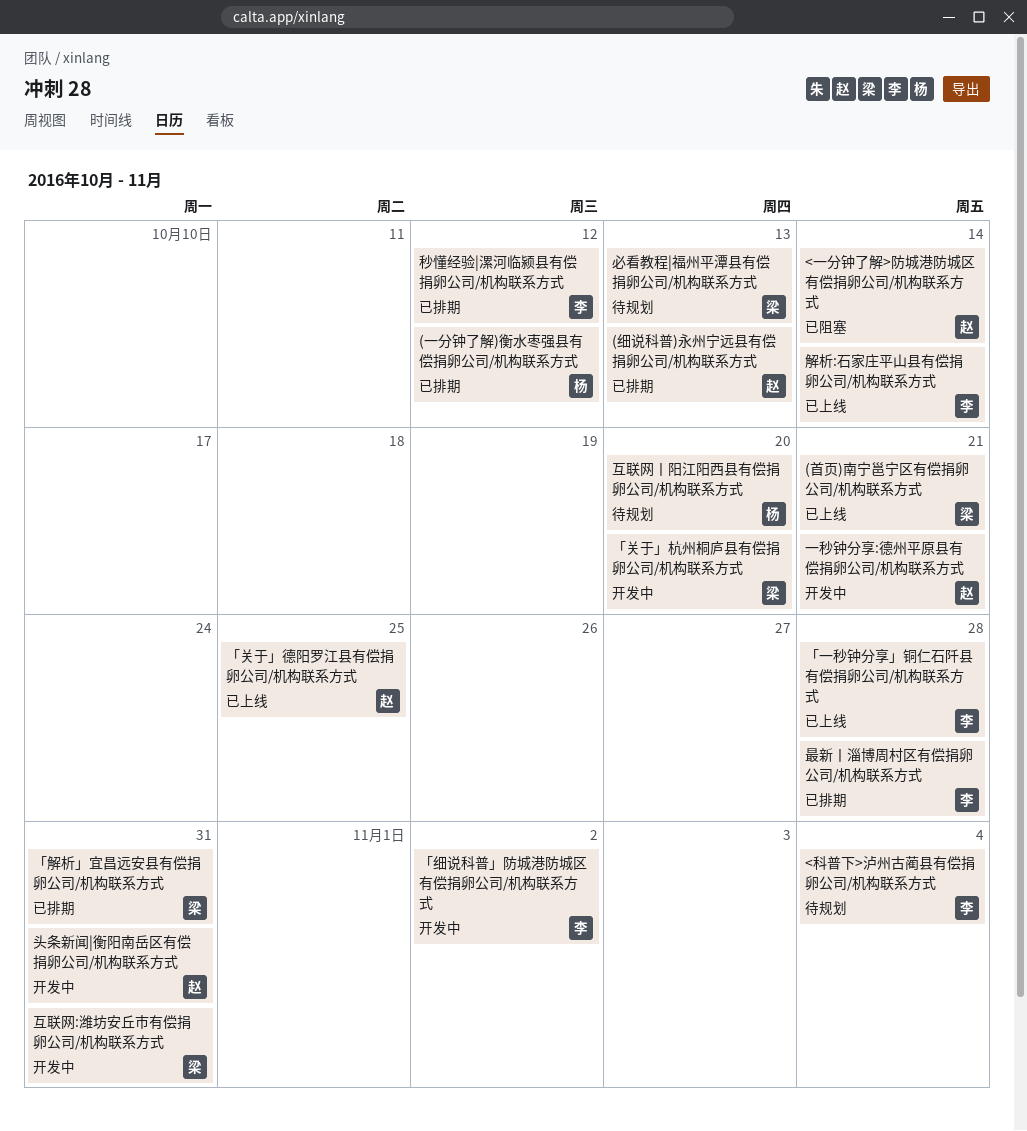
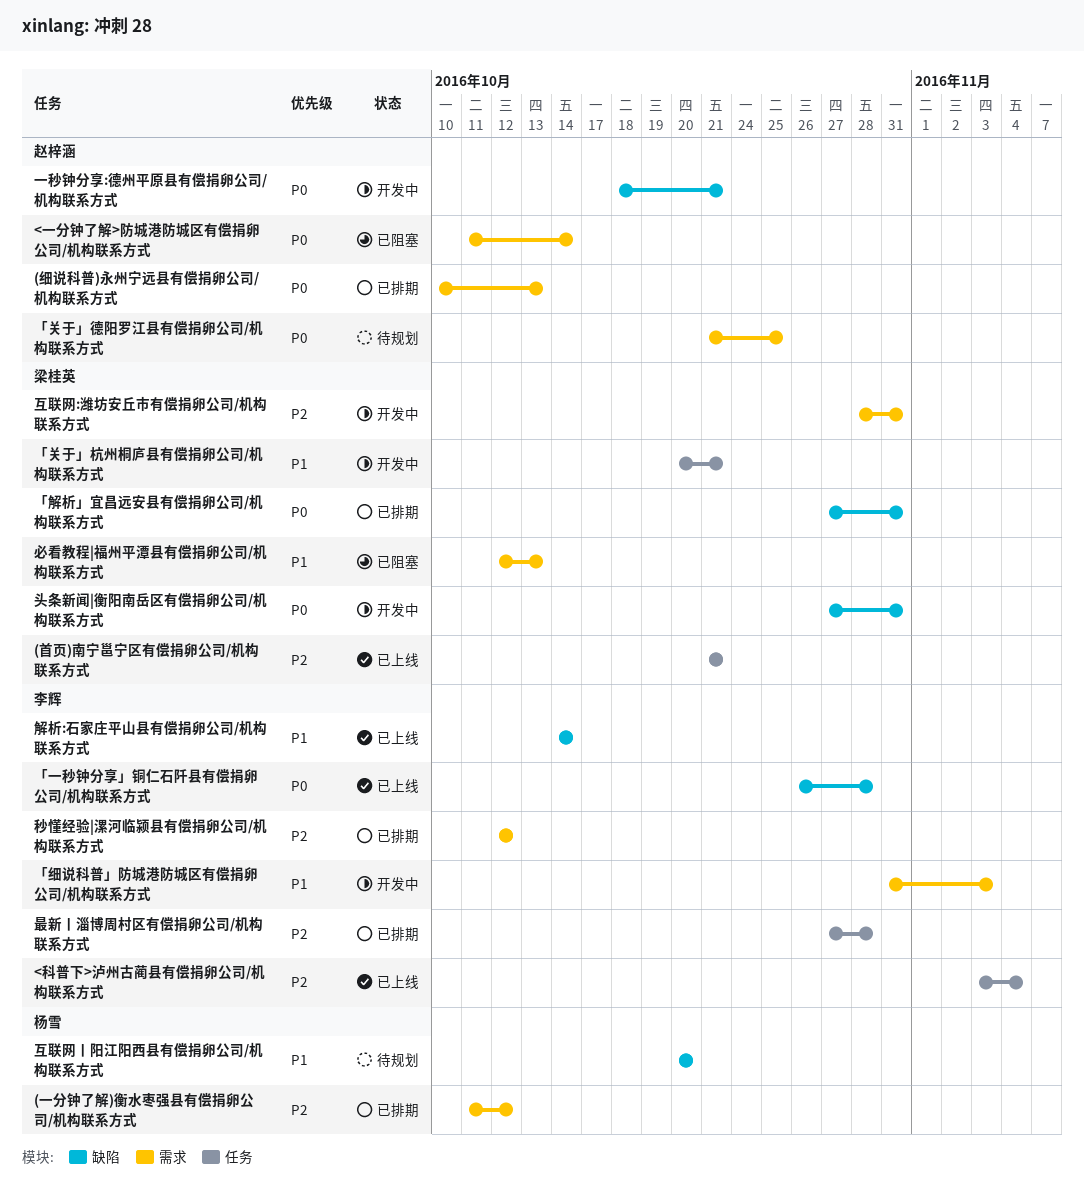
<科普下>泸州古蔺县有偿捐卵公司/机构联系方式, status: 待规划 -> 已上线
「关于」德阳罗江县有偿捐卵公司/机构联系方式, status: 已上线 -> 待规划
「关于」杭州桐庐县有偿捐卵公司/机构联系方式, due: Oct 20 -> Oct 21
「细说科普」防城港防城区有偿捐卵公司/机构联系方式, due: Nov 2 -> Nov 3
头条新闻|衡阳南岳区有偿捐卵公司/机构联系方式, owner: 赵梓涵 -> 梁桂英
必看教程|福州平潭县有偿捐卵公司/机构联系方式, status: 待规划 -> 已阻塞

